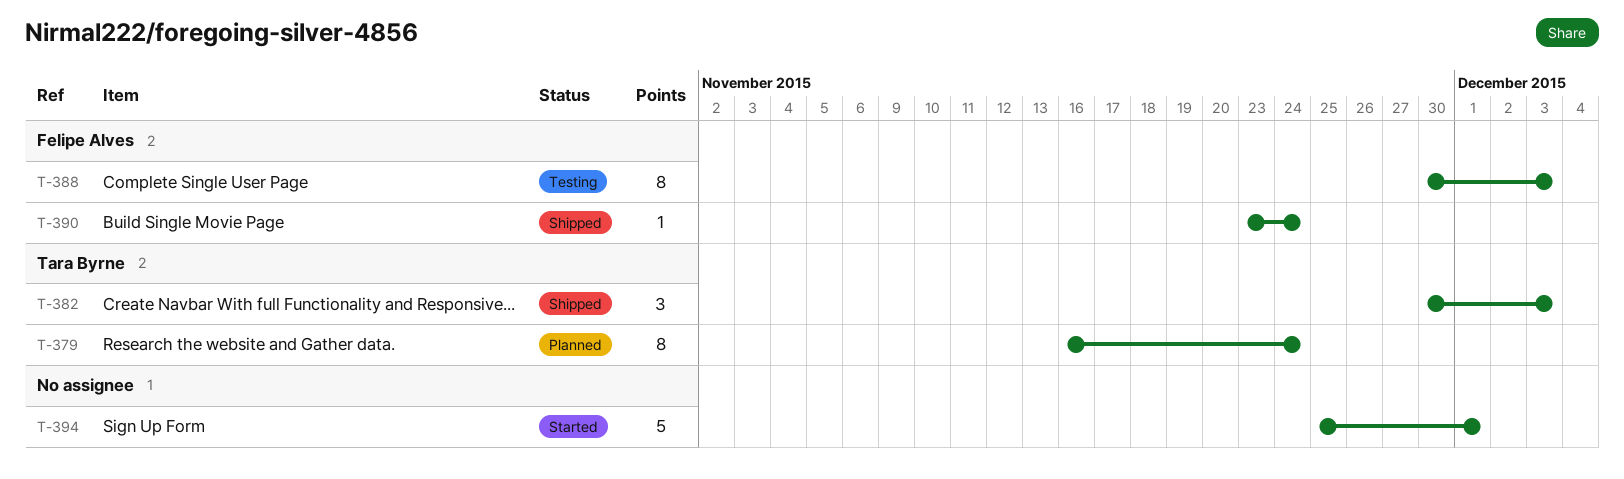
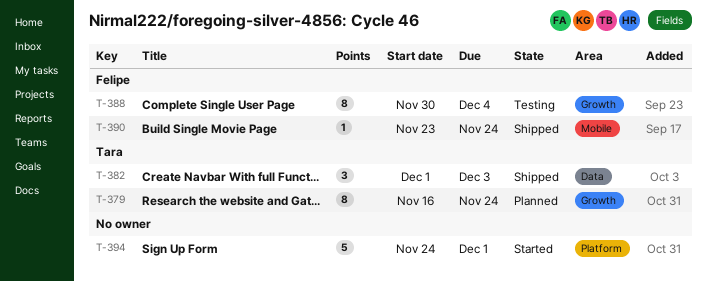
T-382, start: Nov 30 -> Dec 1
T-388, due: Dec 3 -> Dec 4
T-394, start: Nov 25 -> Nov 24

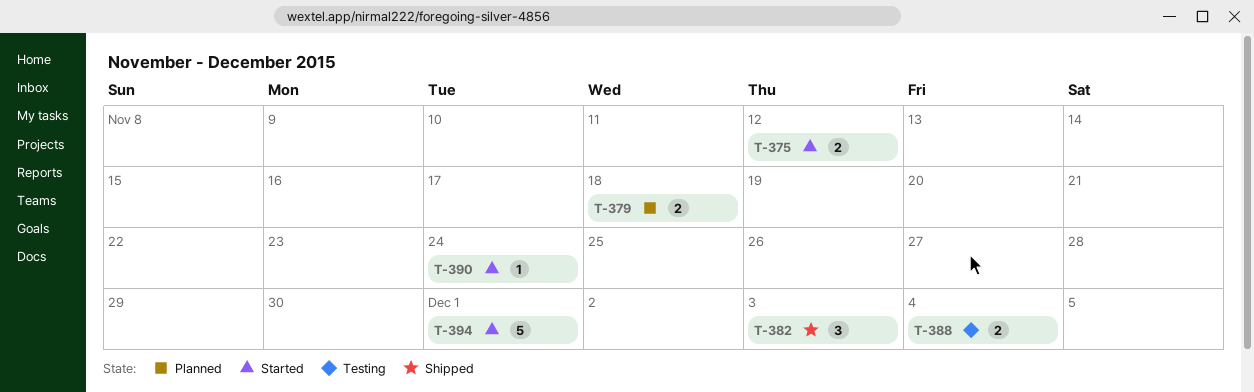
T-375: none -> present
T-379, estimate: 8 -> 2
T-379, due: Nov 24 -> Nov 18
T-388, estimate: 8 -> 2
T-390, status: Shipped -> Started

